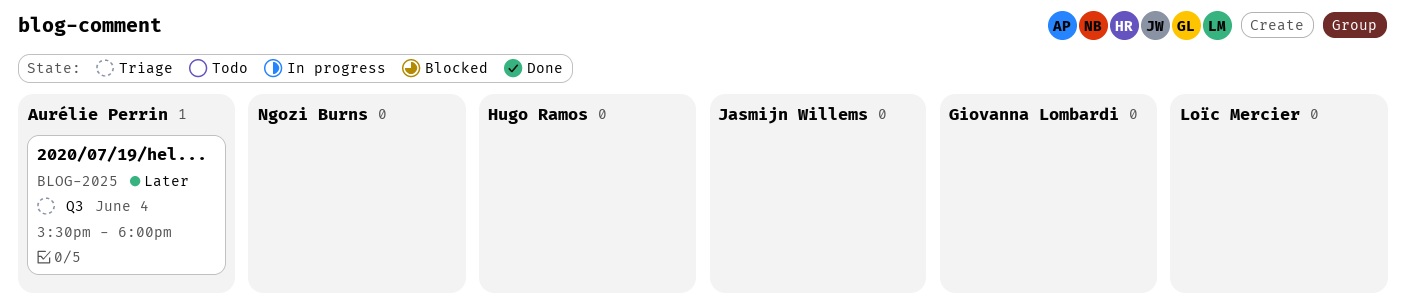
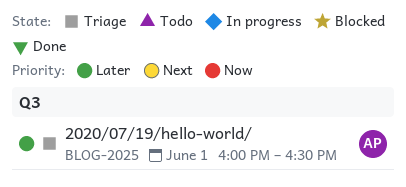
BLOG-2025, day: Jun 4 -> Jun 1
BLOG-2025, begins: 15:30 -> 16:00
BLOG-2025, ends: 18:00 -> 16:30

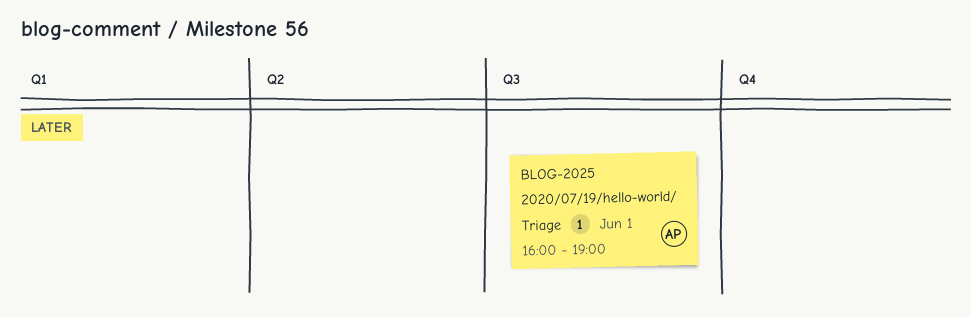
BLOG-2025, ends: 16:30 -> 19:00

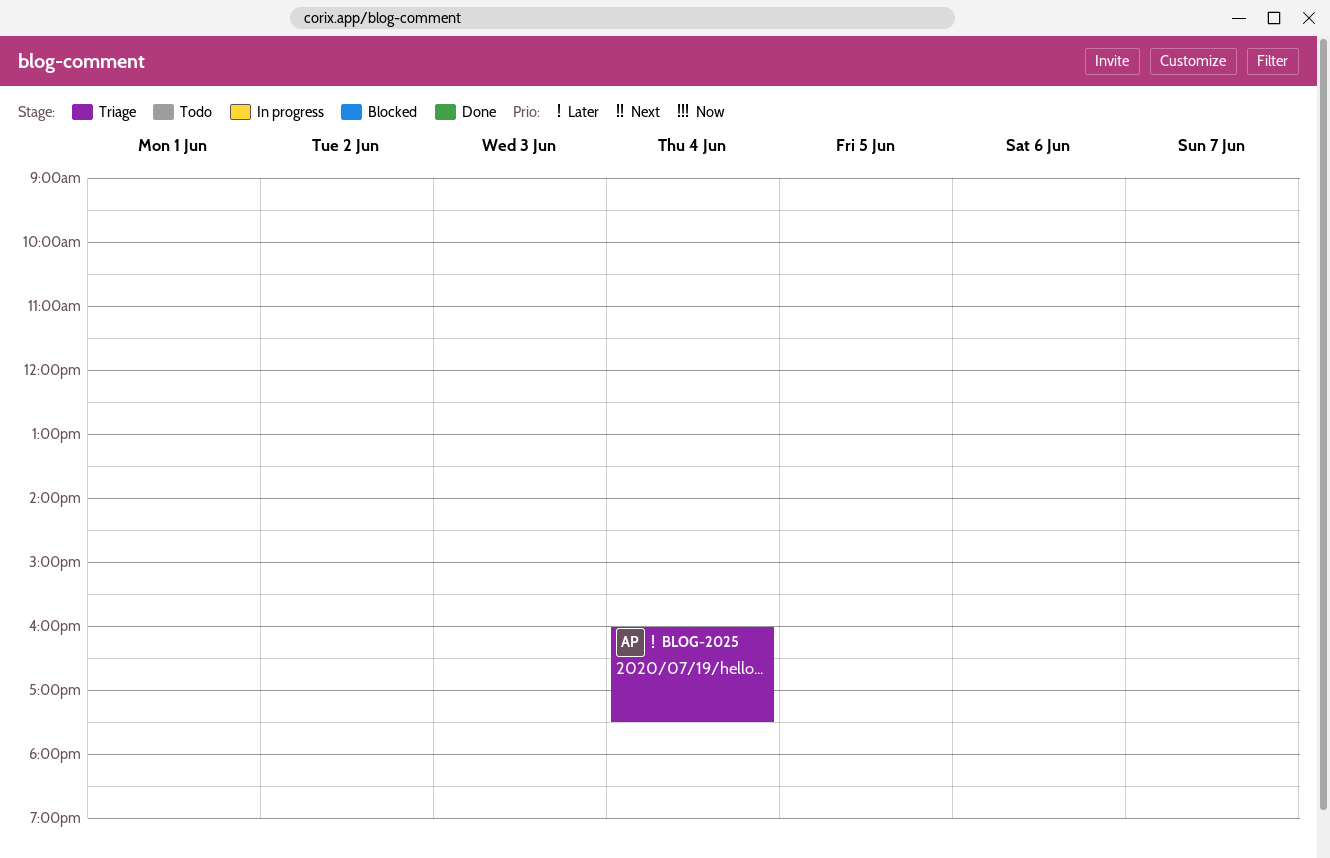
BLOG-2025, day: Jun 1 -> Jun 4
BLOG-2025, ends: 19:00 -> 17:30

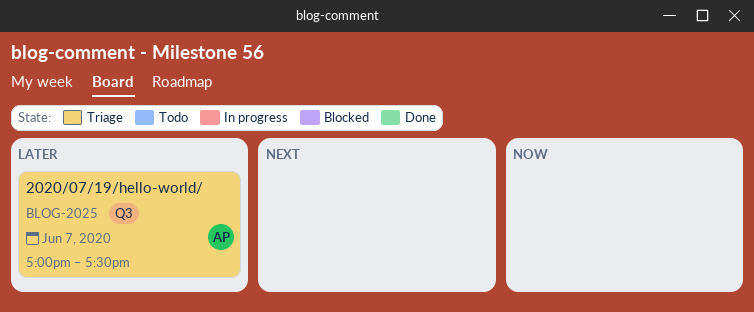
BLOG-2025, day: Jun 4 -> Jun 7
BLOG-2025, begins: 16:00 -> 17:00

